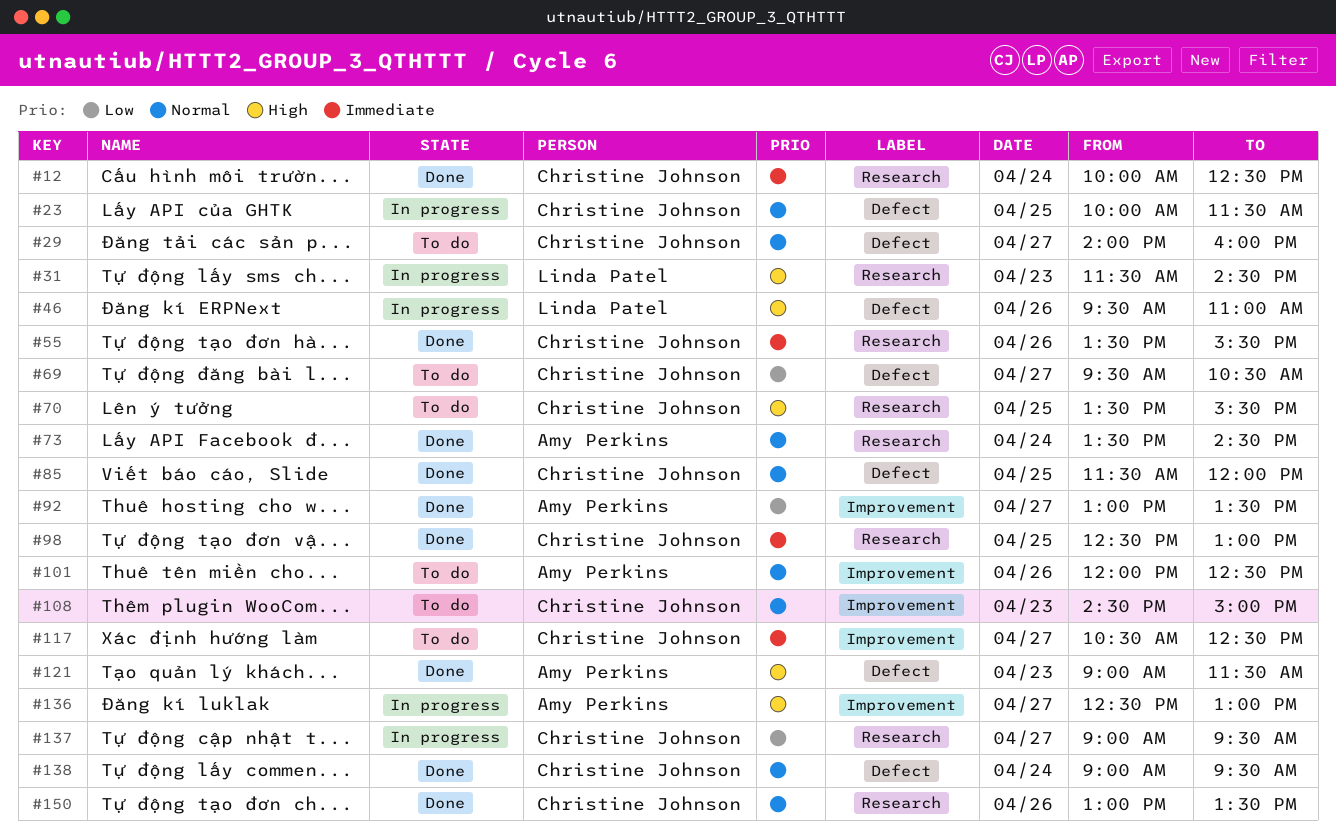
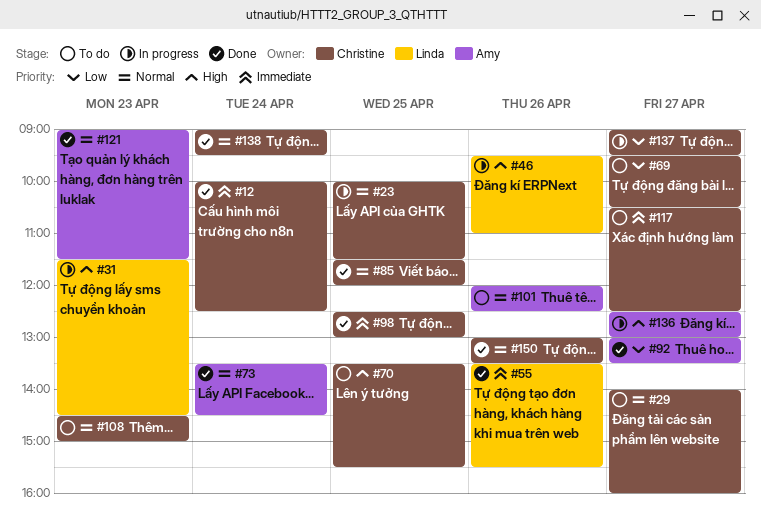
#55, owner: Christine Johnson -> Linda Patel
#121, priority: High -> Normal

